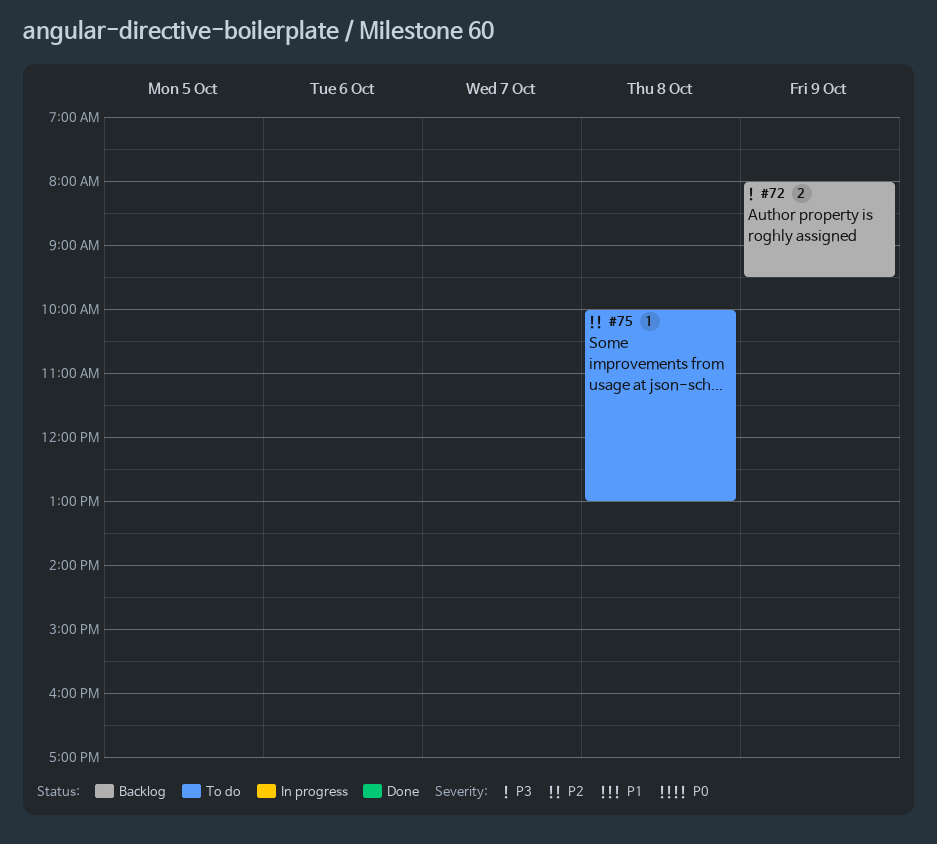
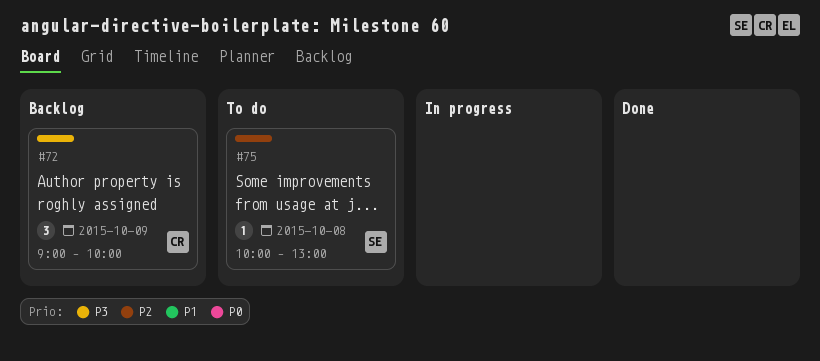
#72, estimate: 2 -> 3
#72, begins: 08:00 -> 09:00
#72, ends: 09:30 -> 10:00

